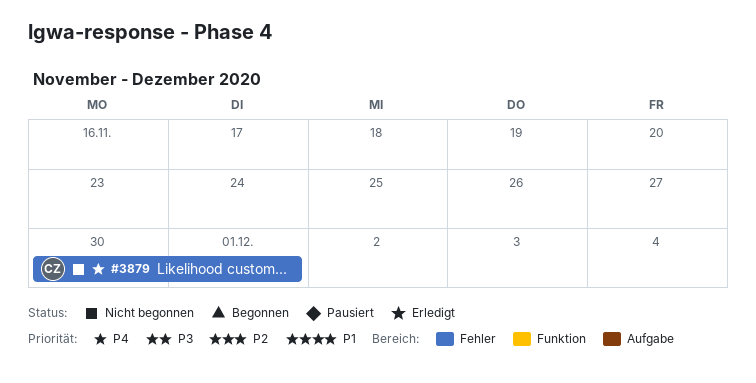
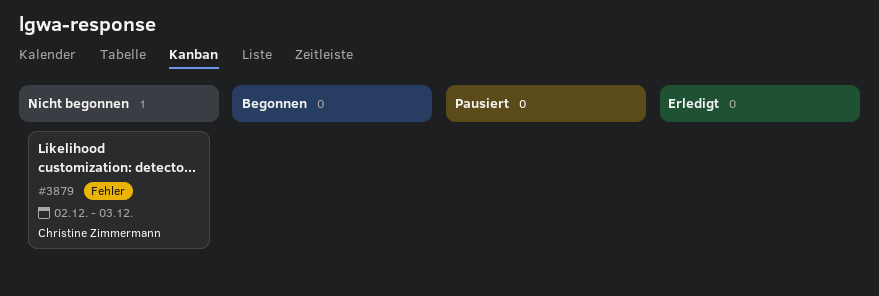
#3879, start: Nov 30 -> Dec 2
#3879, due: Dec 1 -> Dec 3

